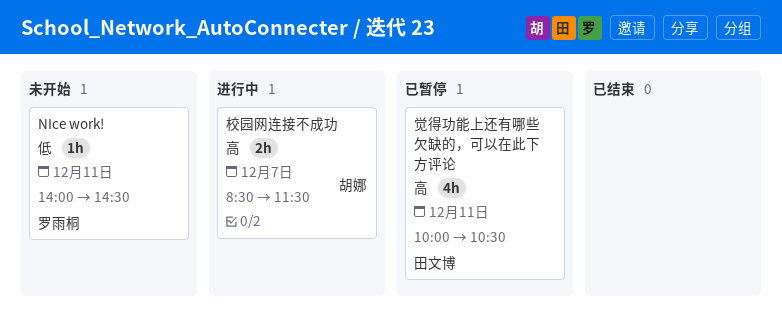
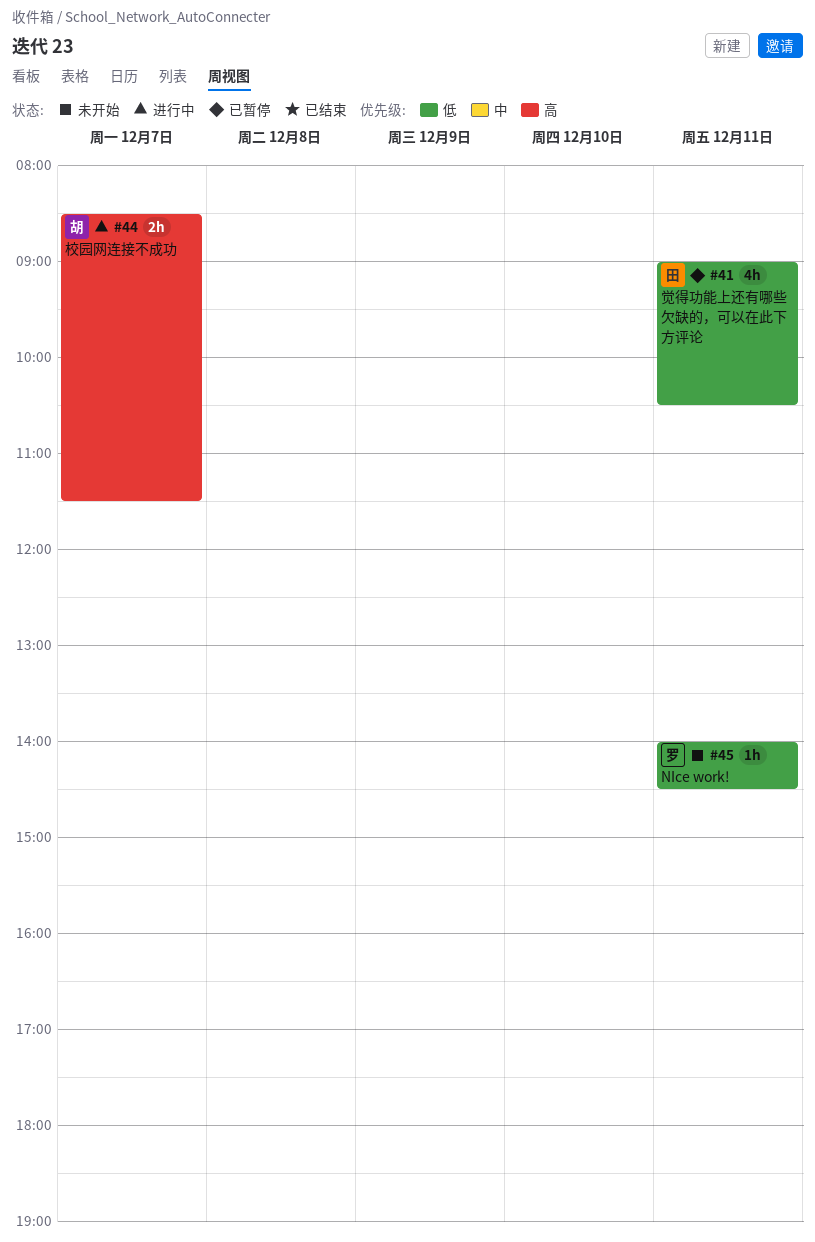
觉得功能上还有哪些欠缺的，可以在此下方评论, priority: 高 -> 低
觉得功能上还有哪些欠缺的，可以在此下方评论, begins: 10:00 -> 09:00

